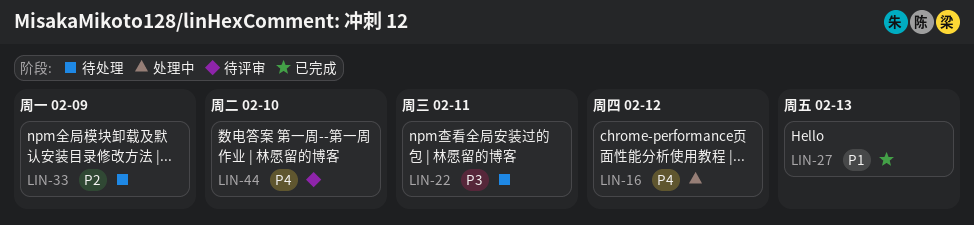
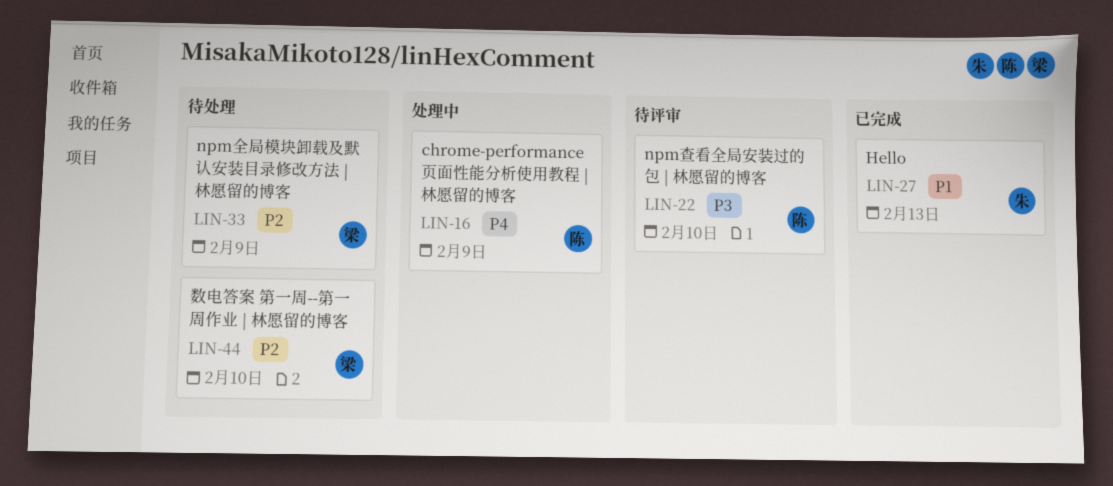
LIN-16, due: Feb 12 -> Feb 9
LIN-22, status: 待处理 -> 待评审
LIN-22, due: Feb 11 -> Feb 10
LIN-44, status: 待评审 -> 待处理
LIN-44, priority: P4 -> P2

